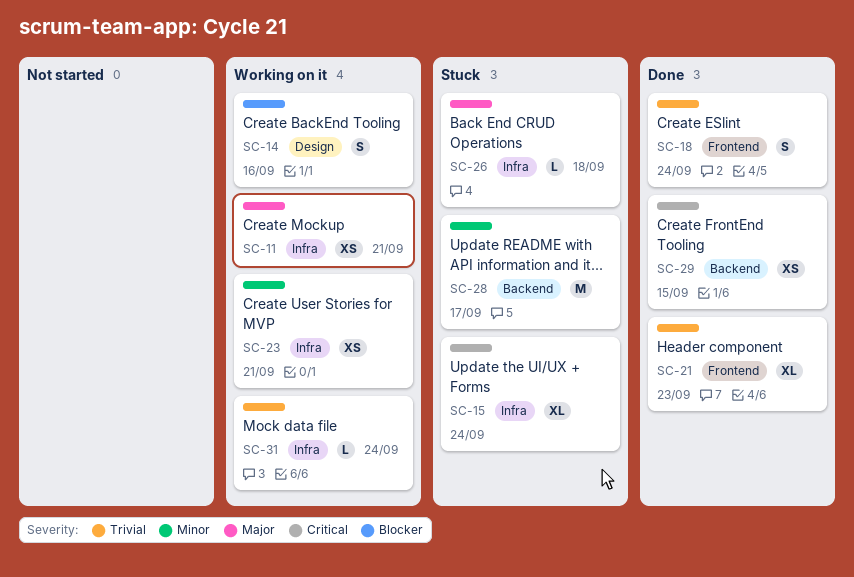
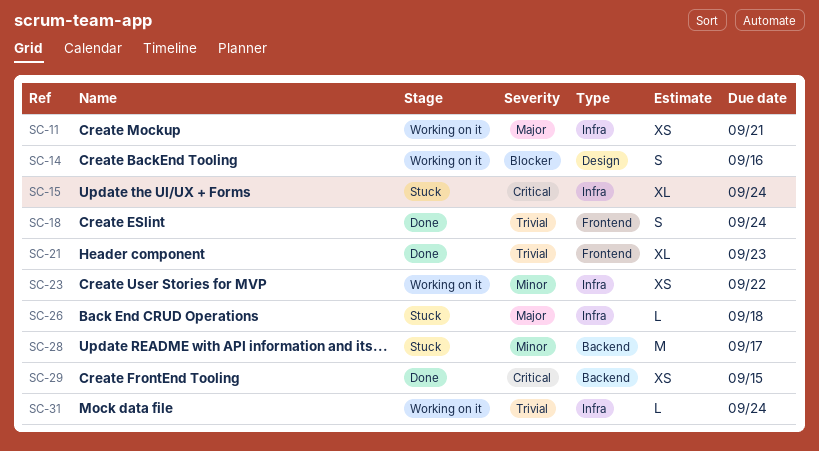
SC-23, due: Sep 21 -> Sep 22

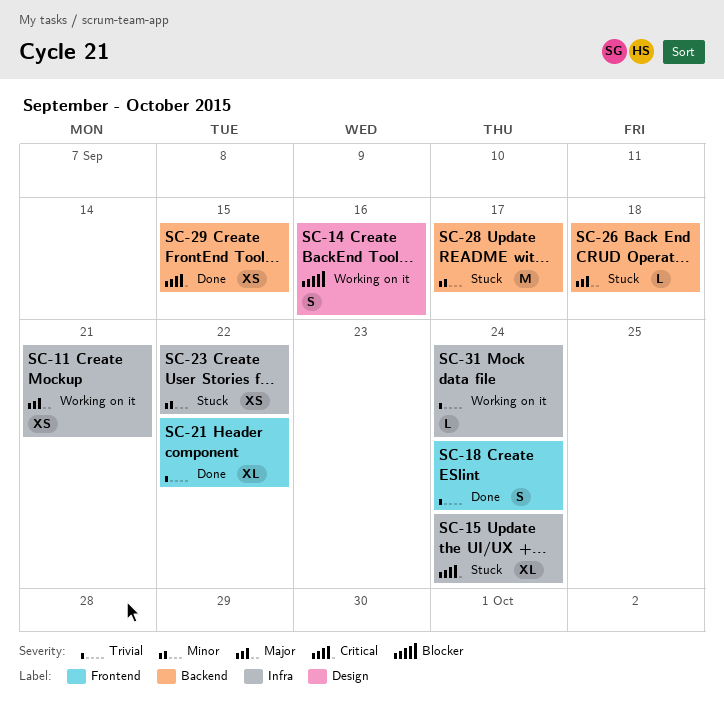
SC-21, due: Sep 23 -> Sep 22
SC-23, status: Working on it -> Stuck
SC-26, label: Infra -> Backend

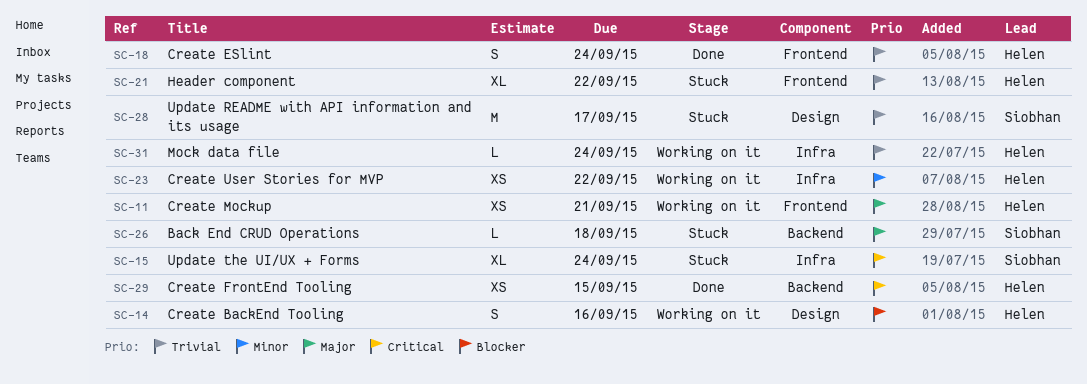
SC-11, label: Infra -> Frontend
SC-21, status: Done -> Stuck
SC-23, status: Stuck -> Working on it
SC-28, priority: Minor -> Trivial
SC-28, label: Backend -> Design

